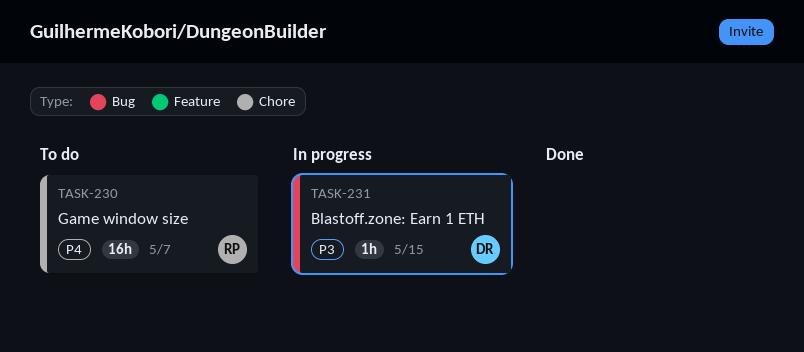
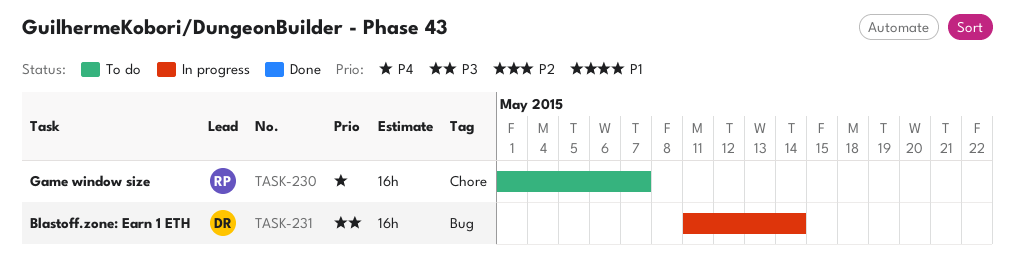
TASK-231, estimate: 1h -> 16h
TASK-231, due: May 15 -> May 14

